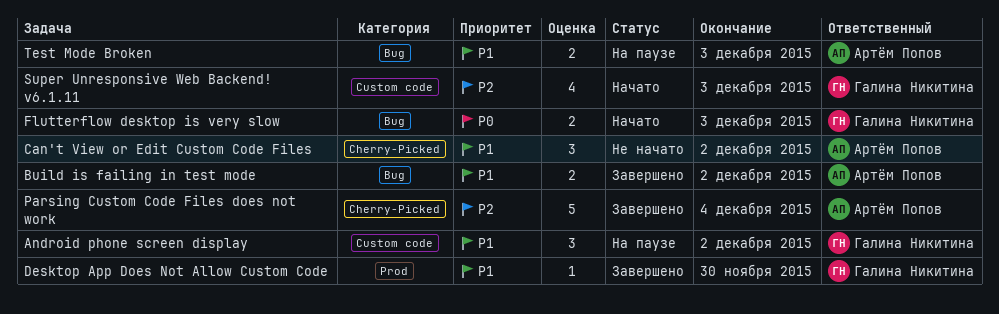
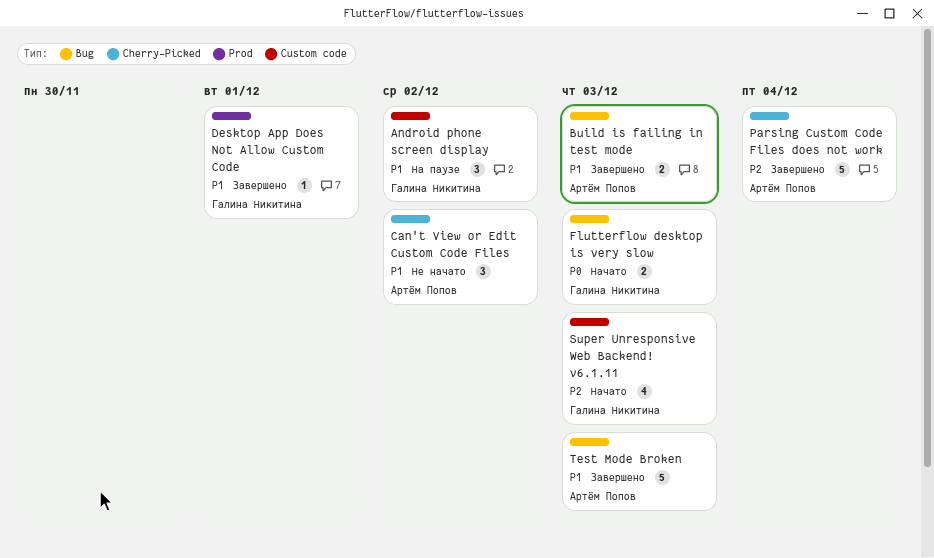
Build is failing in test mode, due: Dec 2 -> Dec 3
Desktop App Does Not Allow Custom Code, due: Nov 30 -> Dec 1
Test Mode Broken, status: На паузе -> Завершено
Test Mode Broken, estimate: 2 -> 5

